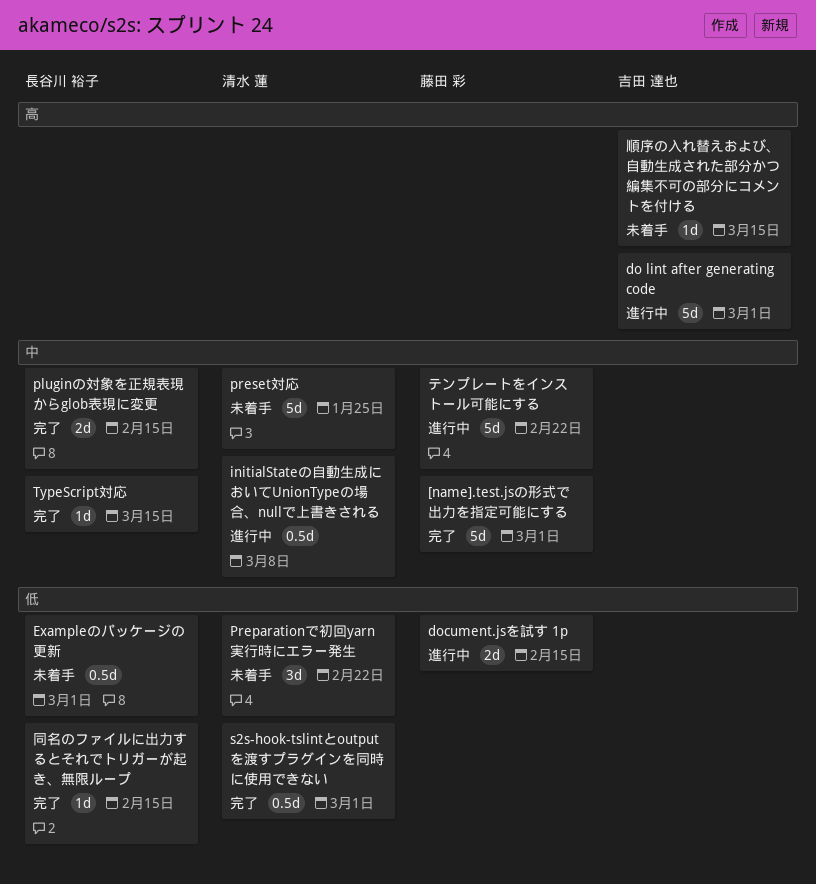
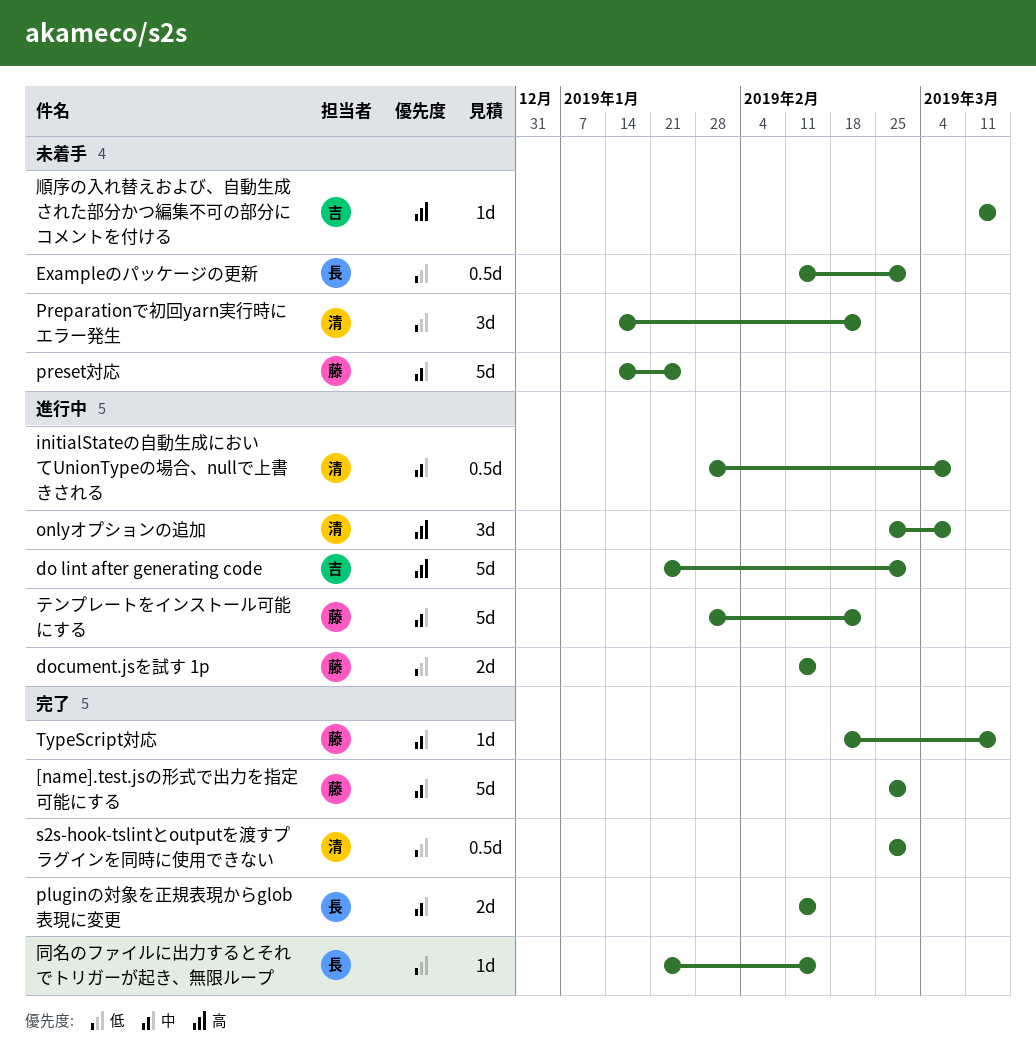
onlyオプションの追加: none -> present
preset対応, owner: 清水 蓮 -> 藤田 彩
TypeScript対応, owner: 長谷川 裕子 -> 藤田 彩

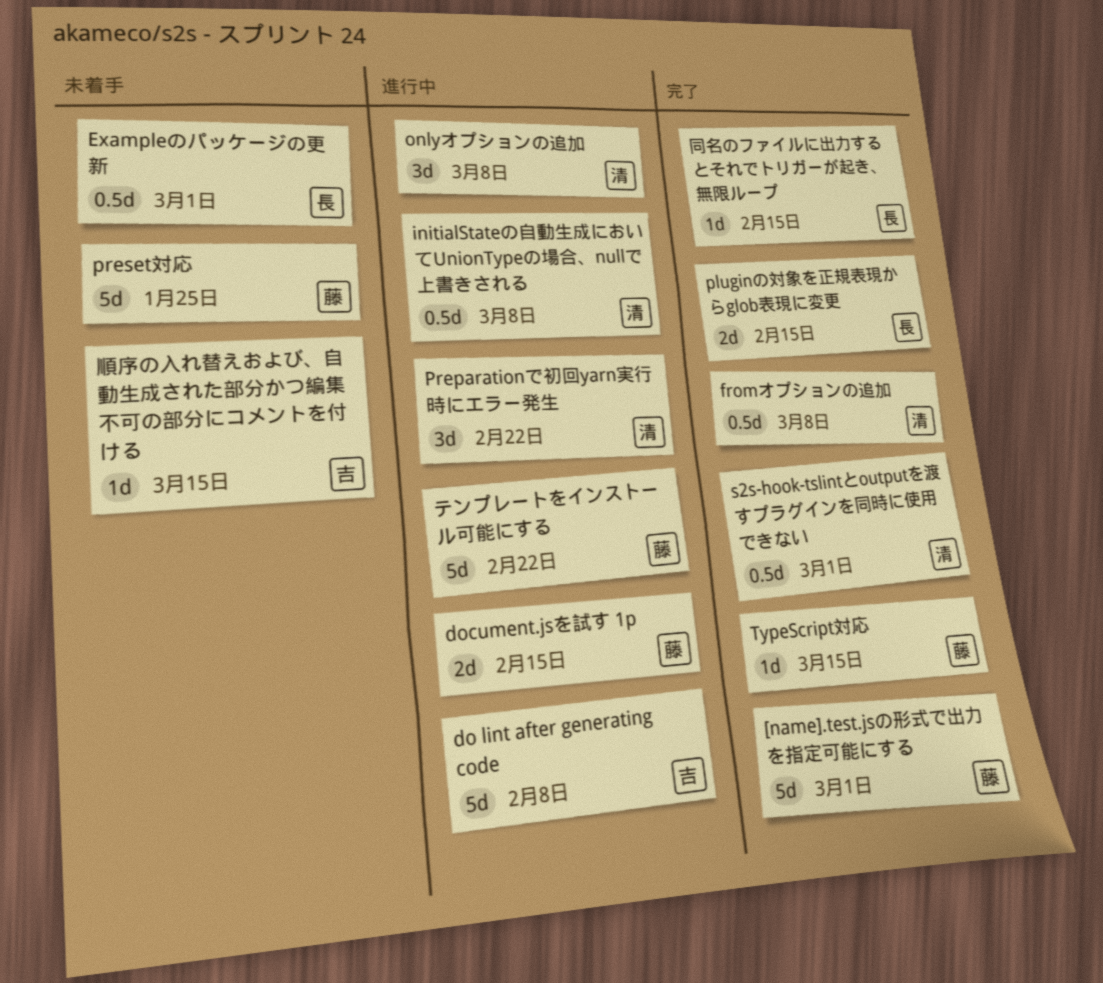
do lint after generating code, due: Mar 1 -> Feb 8
fromオプションの追加: none -> present
Preparationで初回yarn実行時にエラー発生, status: 未着手 -> 進行中

